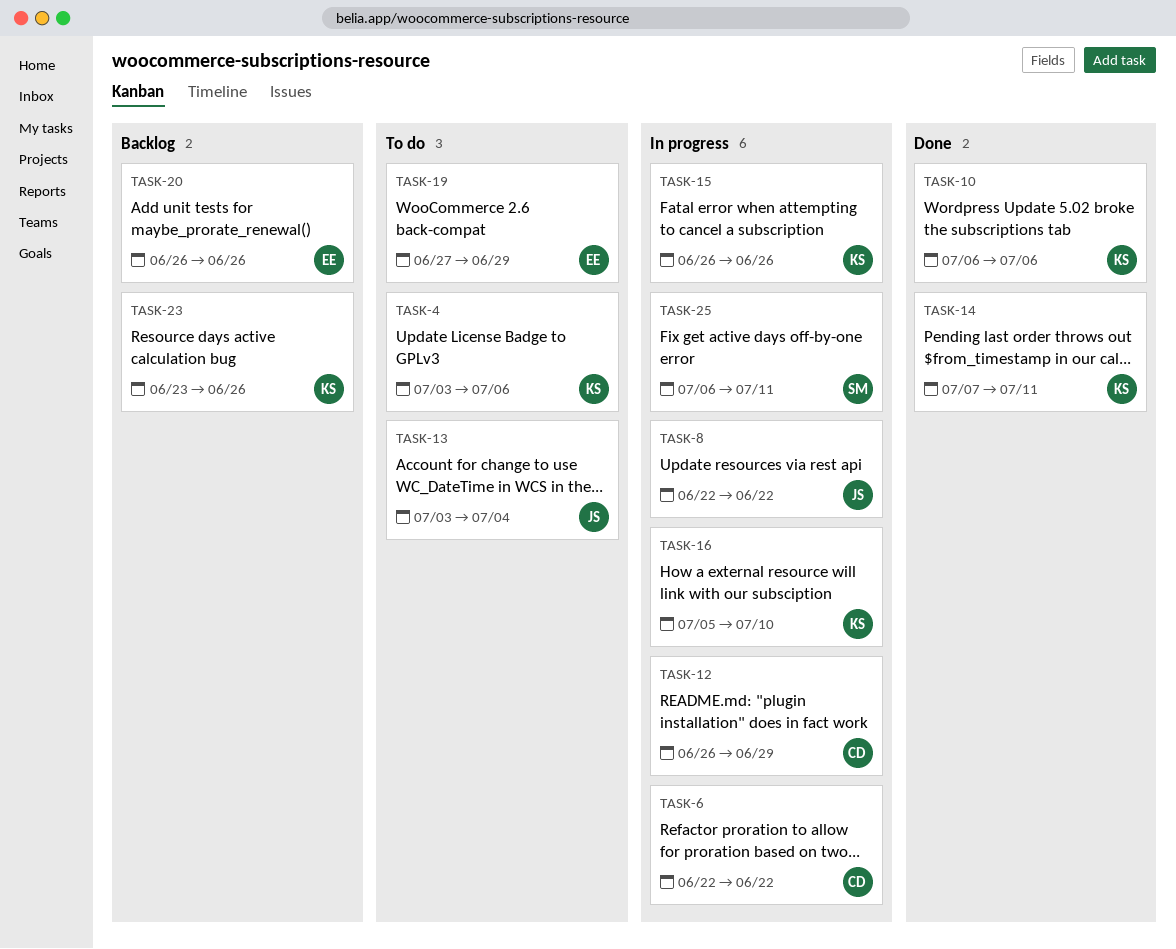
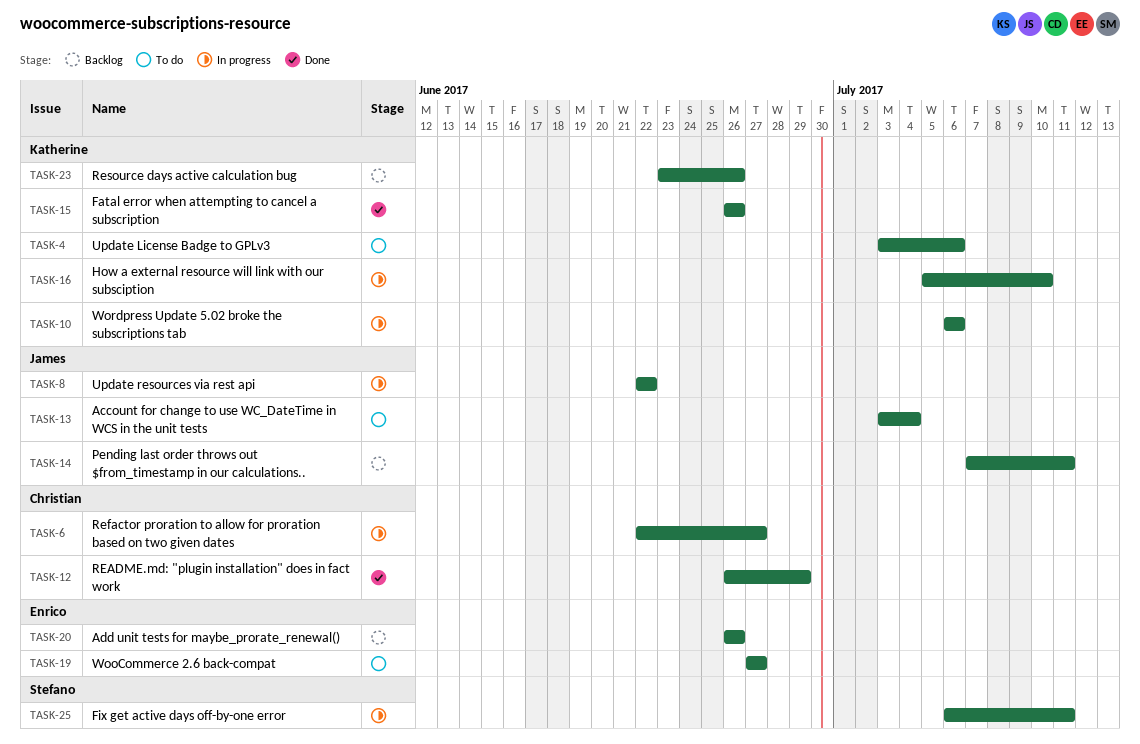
TASK-6, due: Jun 22 -> Jun 27
TASK-10, status: Done -> In progress
TASK-12, status: In progress -> Done
TASK-14, status: Done -> Backlog
TASK-14, owner: Katherine -> James
TASK-15, status: In progress -> Done
TASK-19, due: Jun 29 -> Jun 27

